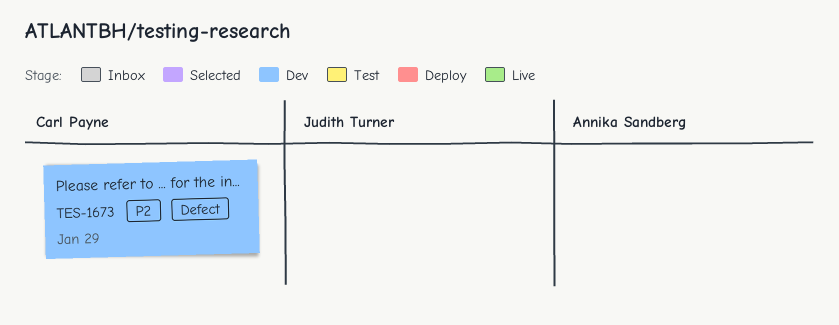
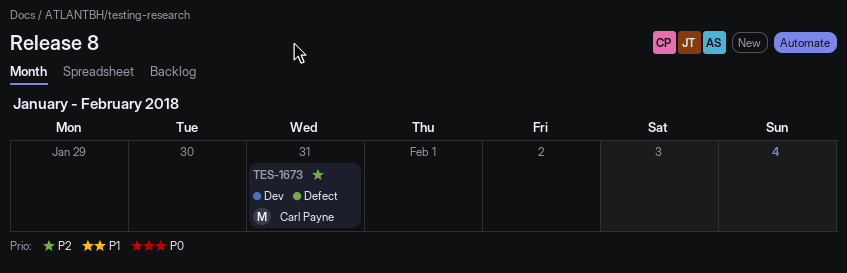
TES-1673, due: Jan 29 -> Jan 31

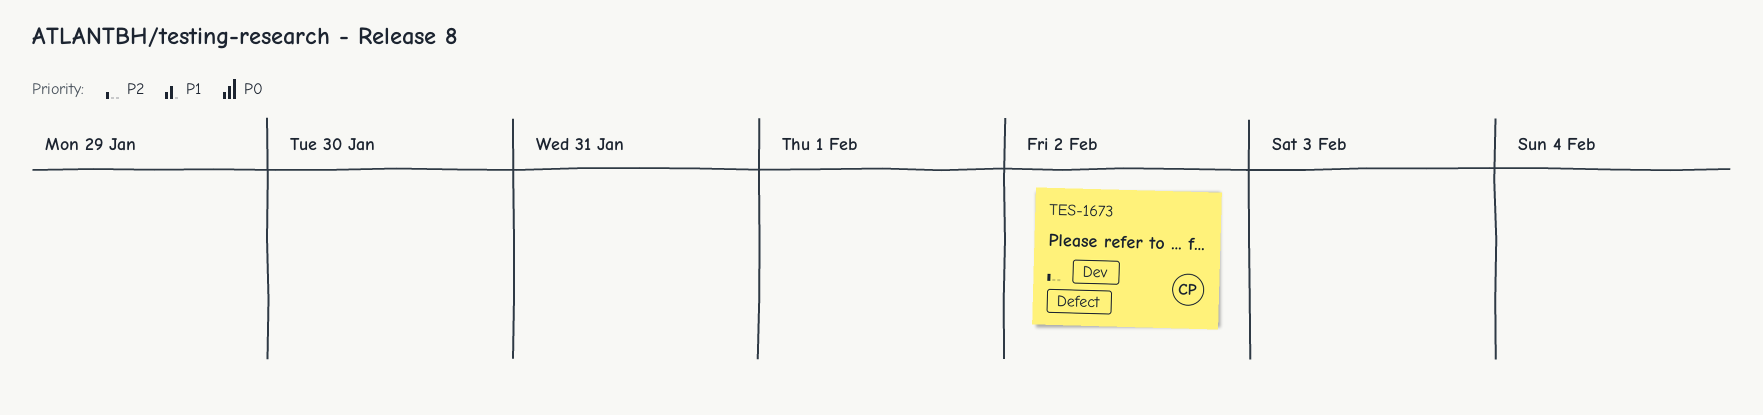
TES-1673, due: Jan 31 -> Feb 2

